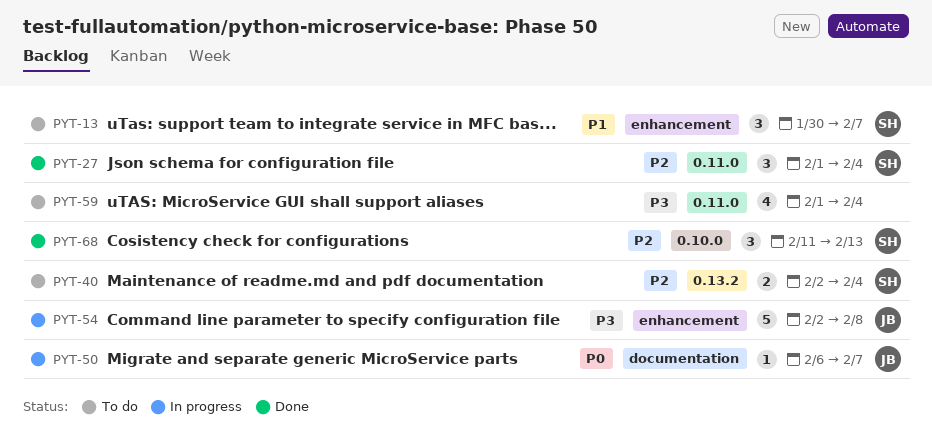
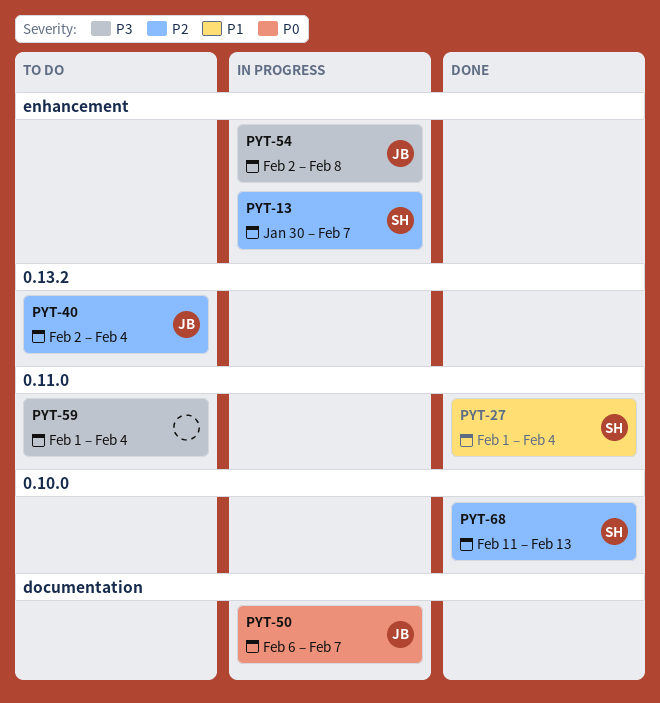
PYT-13, status: To do -> In progress
PYT-13, priority: P1 -> P2
PYT-27, priority: P2 -> P1
PYT-40, owner: SH -> JB

